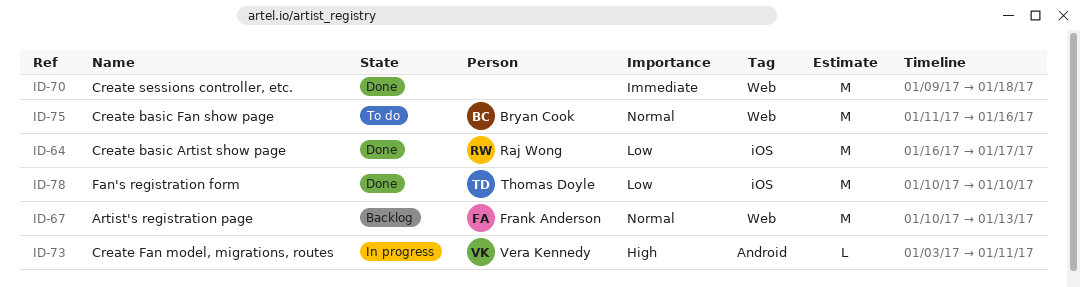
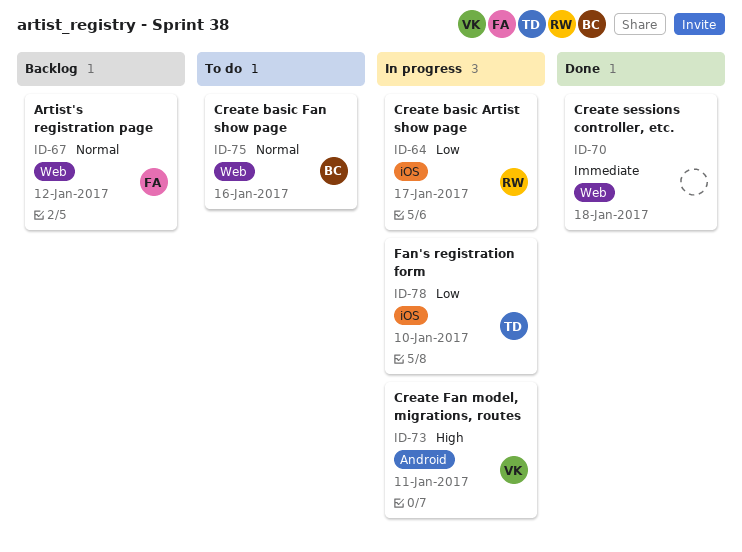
ID-64, status: Done -> In progress
ID-67, due: Jan 13 -> Jan 12
ID-78, status: Done -> In progress

